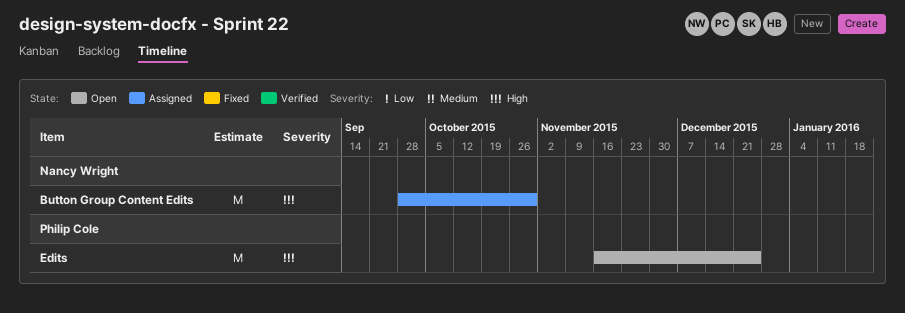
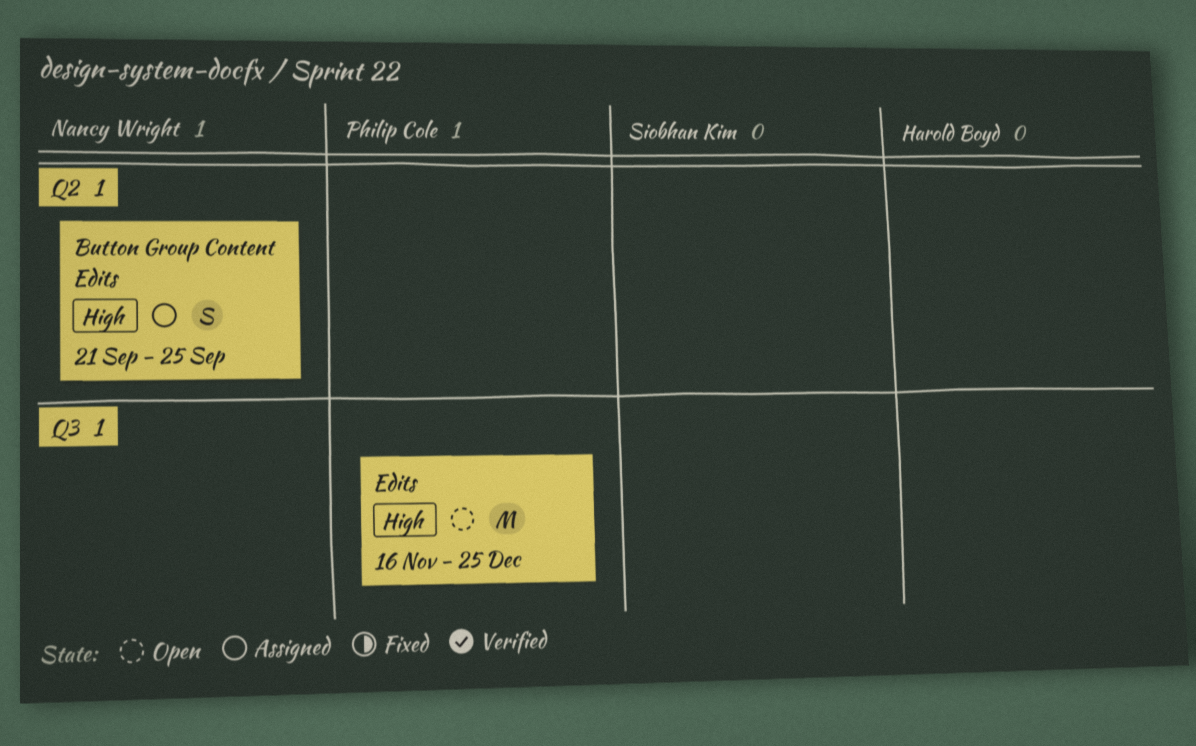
Button Group Content Edits, estimate: M -> S
Button Group Content Edits, start: Sep 28 -> Sep 21
Button Group Content Edits, due: Oct 30 -> Sep 25

